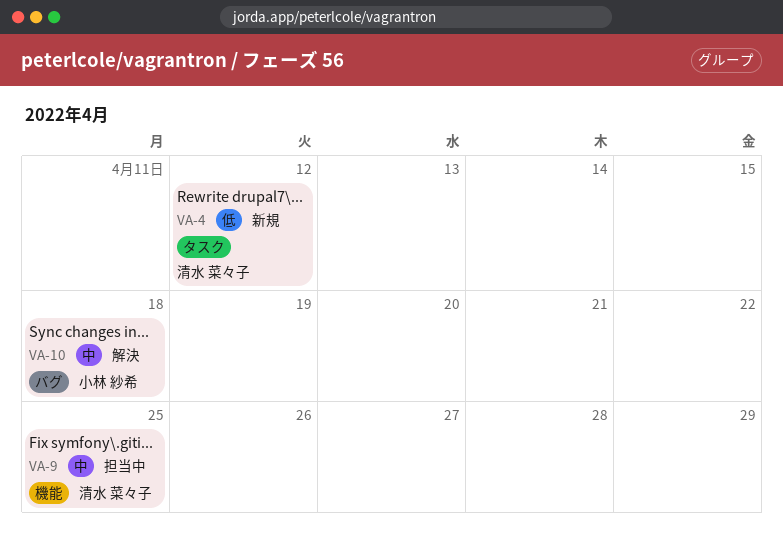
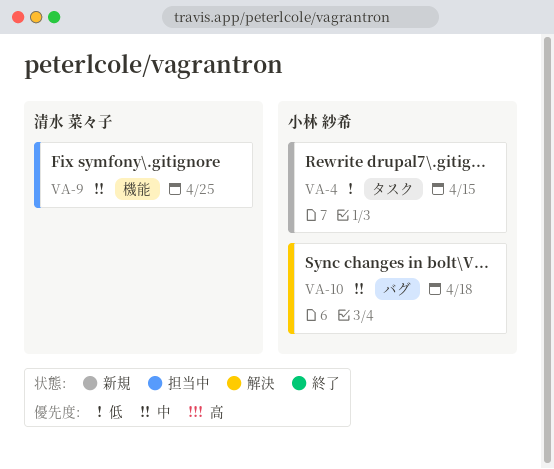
VA-4, owner: 清水 菜々子 -> 小林 紗希
VA-4, due: Apr 12 -> Apr 15

